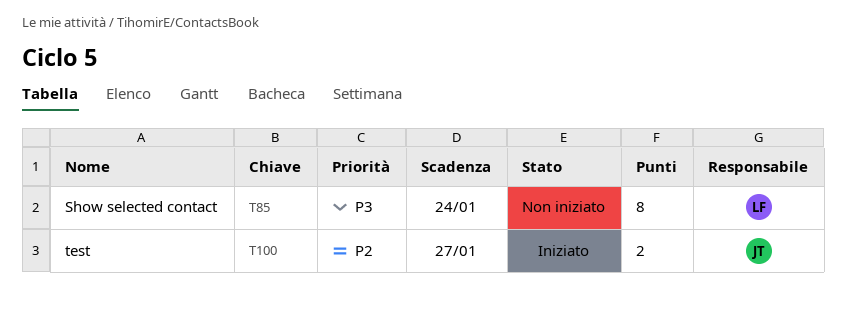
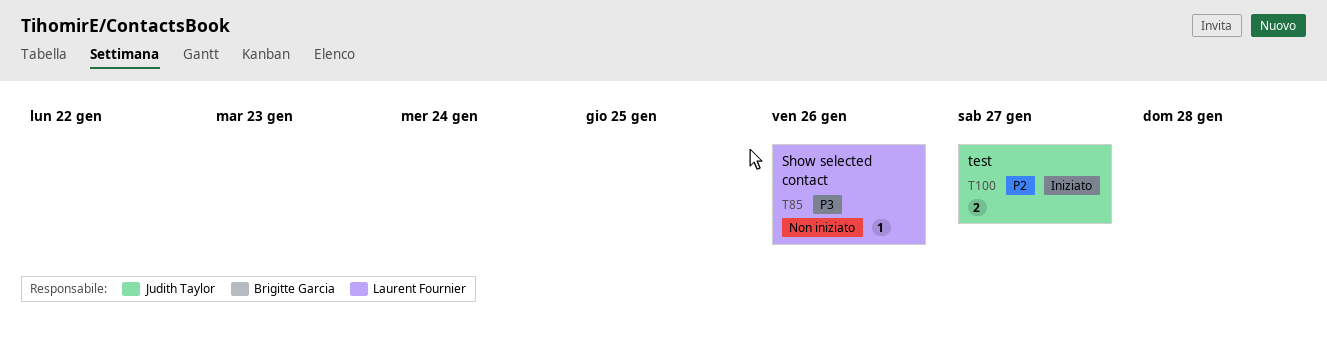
T85, estimate: 8 -> 1
T85, due: Jan 24 -> Jan 26

